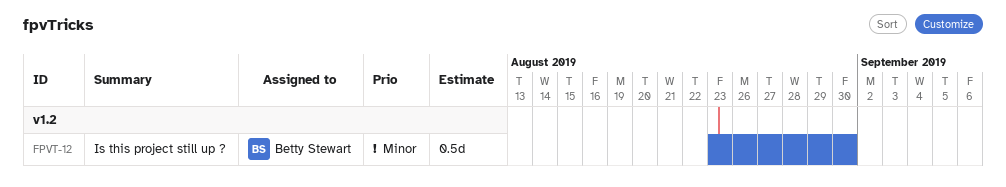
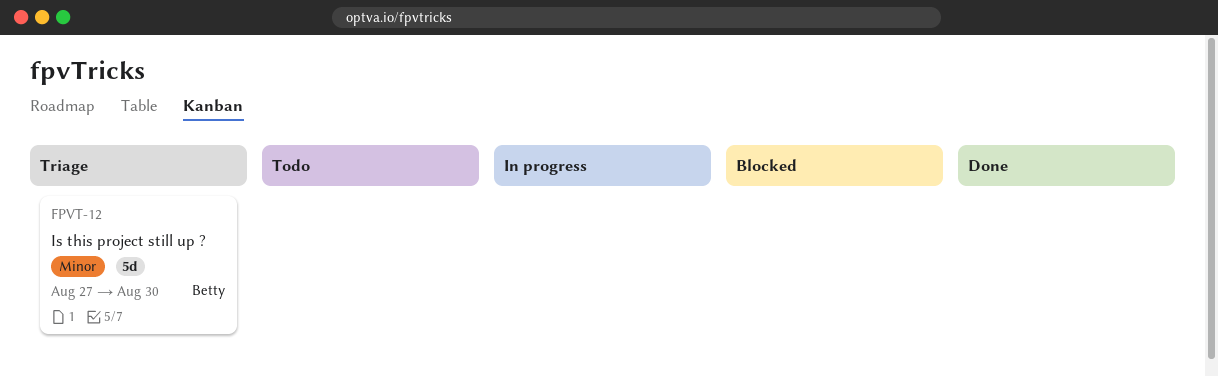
FPVT-12, estimate: 0.5d -> 5d
FPVT-12, start: Aug 23 -> Aug 27

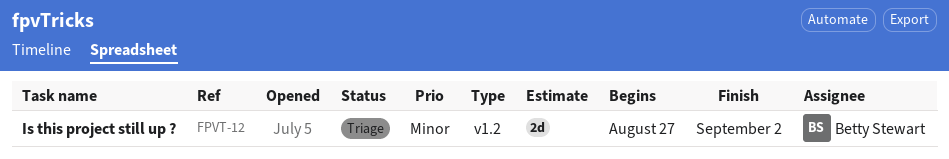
FPVT-12, estimate: 5d -> 2d
FPVT-12, due: Aug 30 -> Sep 2

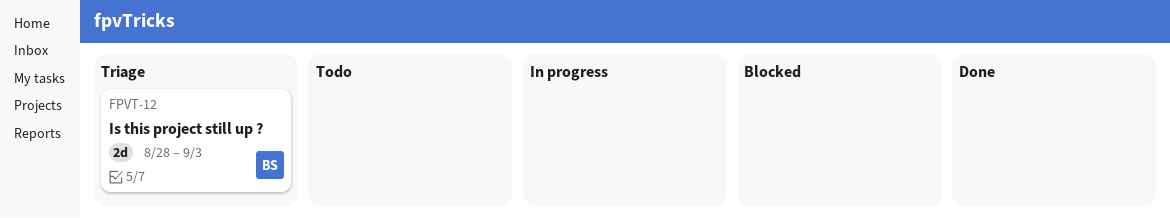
FPVT-12, start: Aug 27 -> Aug 28
FPVT-12, due: Sep 2 -> Sep 3

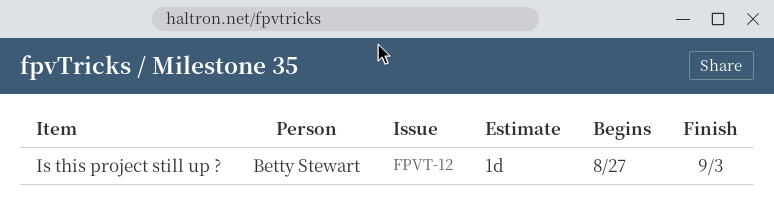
FPVT-12, estimate: 2d -> 1d
FPVT-12, start: Aug 28 -> Aug 27

